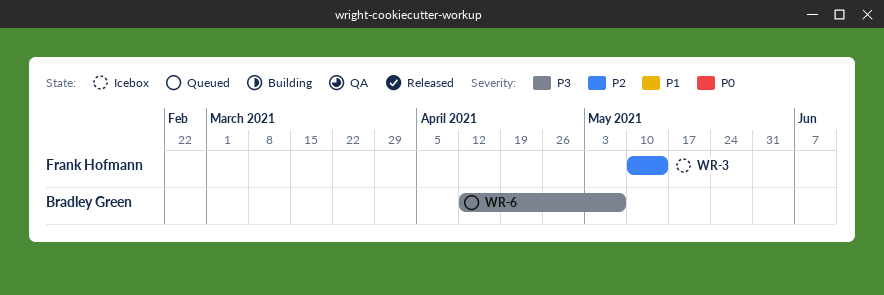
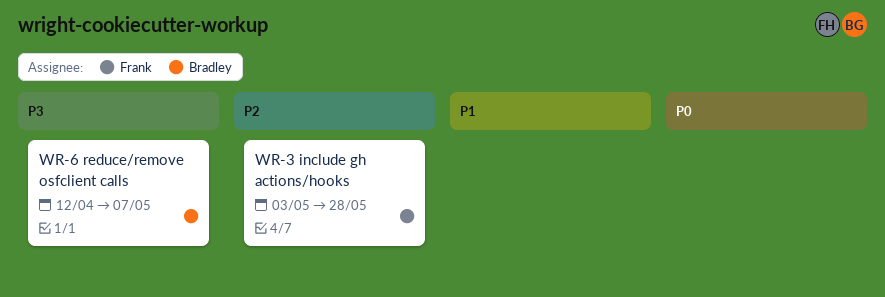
WR-3, start: May 10 -> May 3
WR-3, due: May 14 -> May 28

